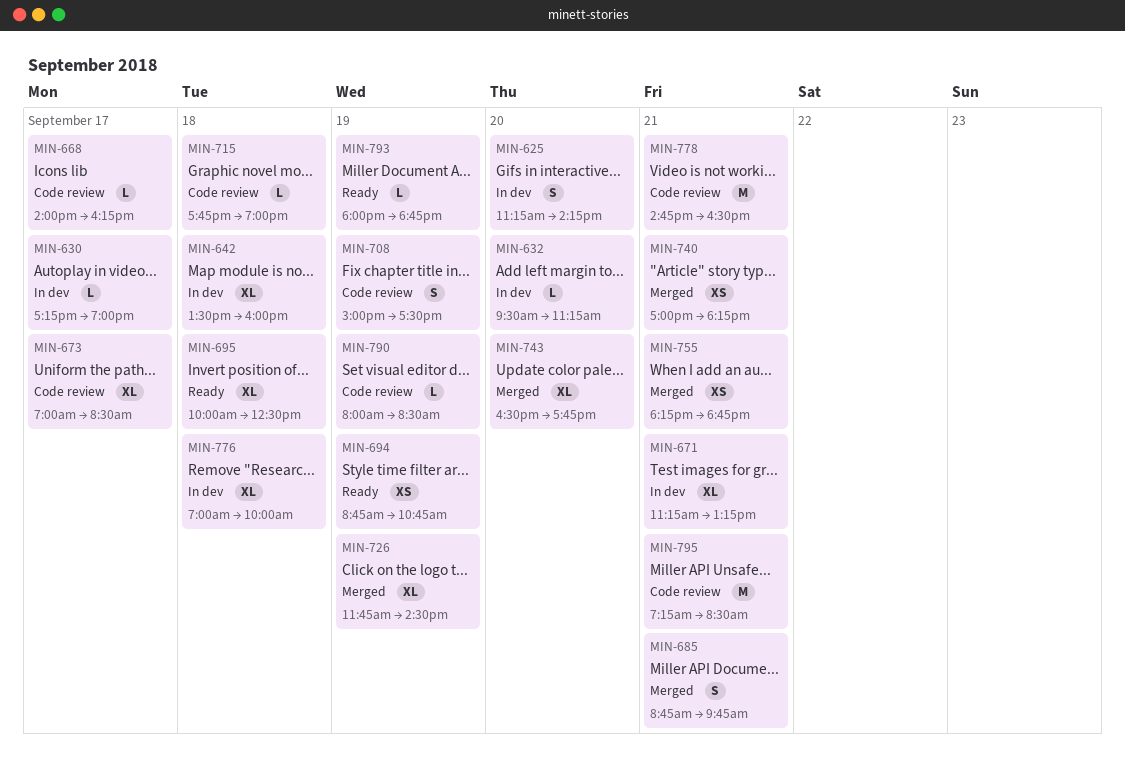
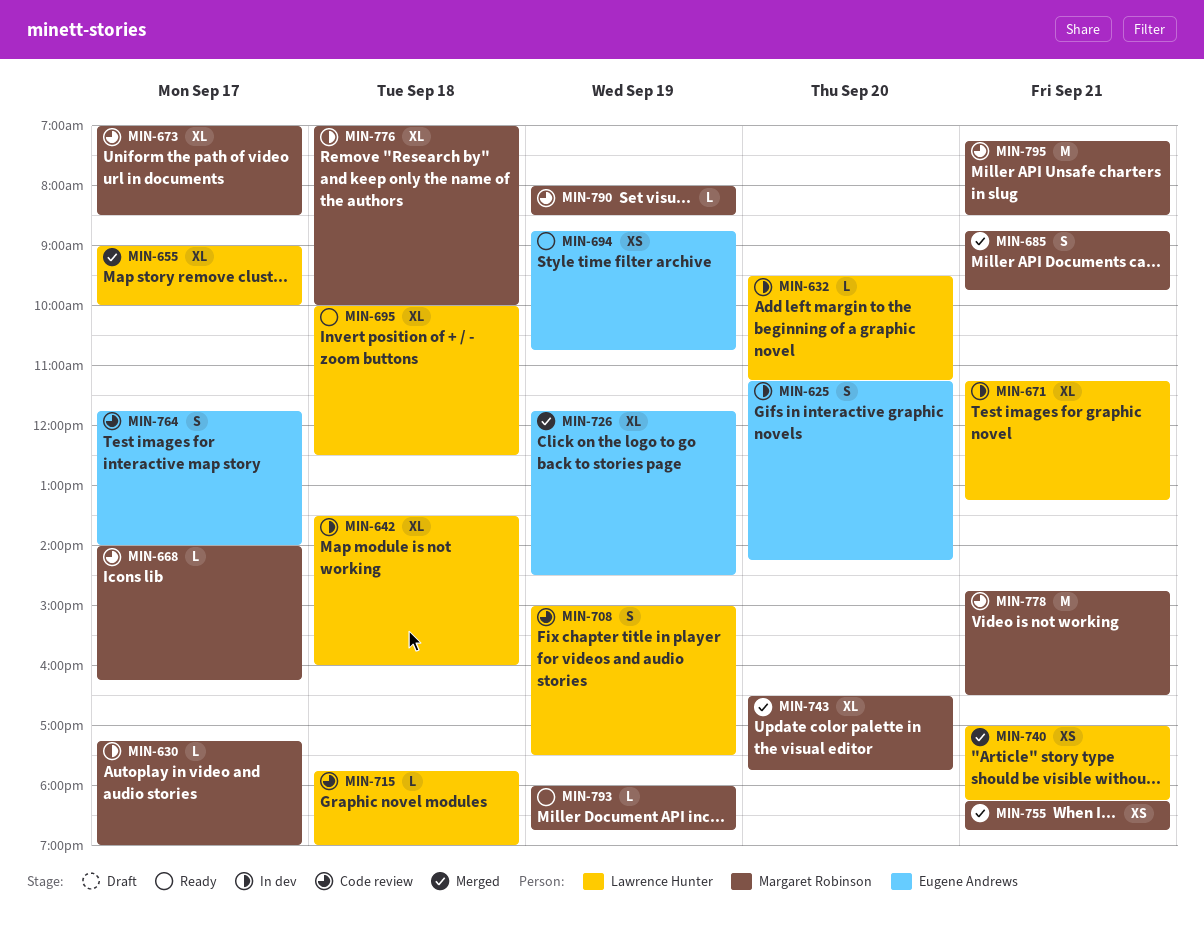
MIN-655: none -> present
MIN-764: none -> present

